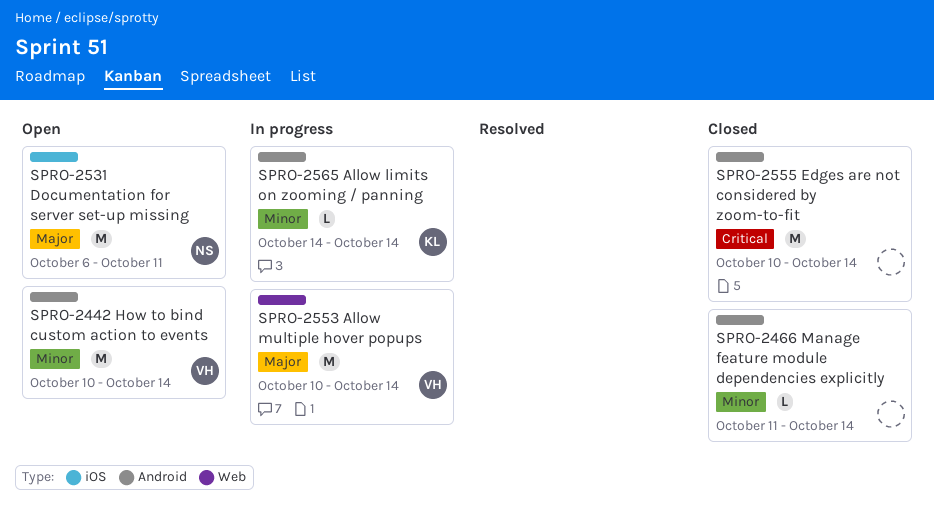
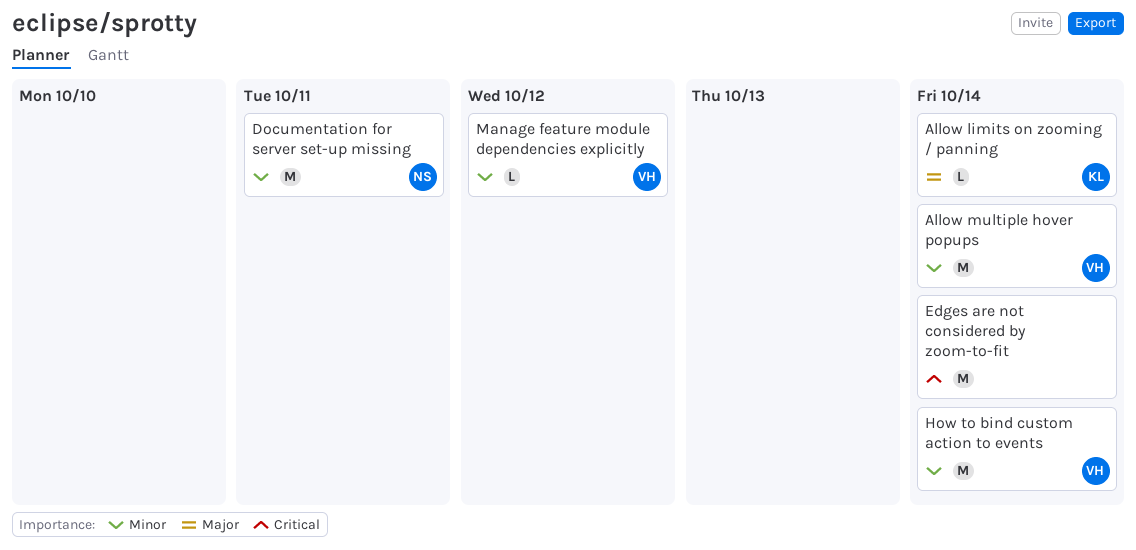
Allow limits on zooming / panning, priority: Minor -> Major
Allow multiple hover popups, priority: Major -> Minor
Documentation for server set-up missing, priority: Major -> Minor
Manage feature module dependencies explicitly, owner: none -> VH
Manage feature module dependencies explicitly, due: Oct 14 -> Oct 12

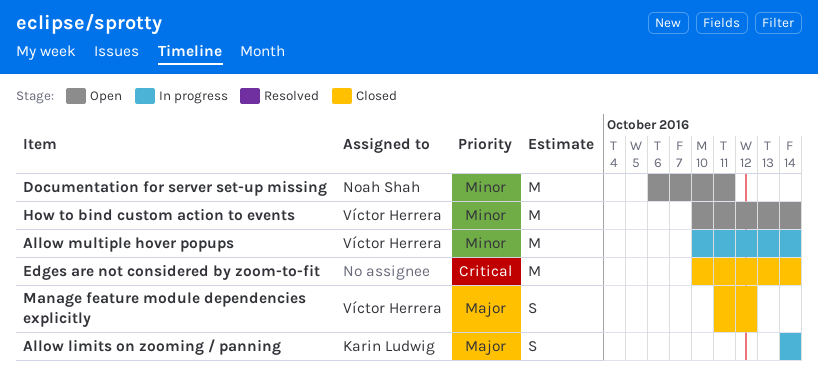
Allow limits on zooming / panning, estimate: L -> S
Manage feature module dependencies explicitly, priority: Minor -> Major
Manage feature module dependencies explicitly, estimate: L -> S

